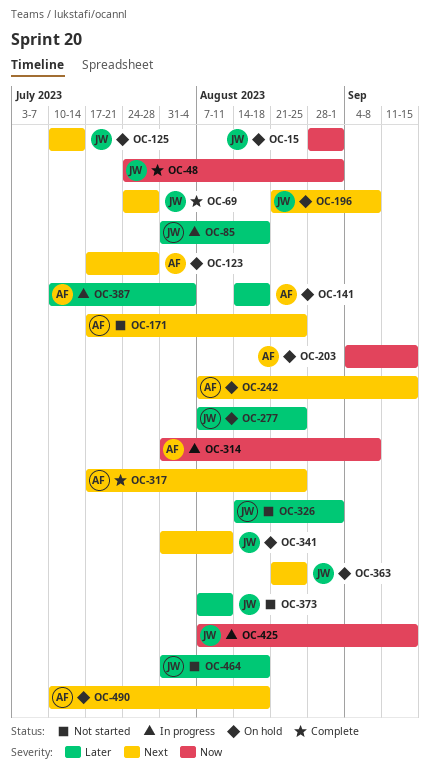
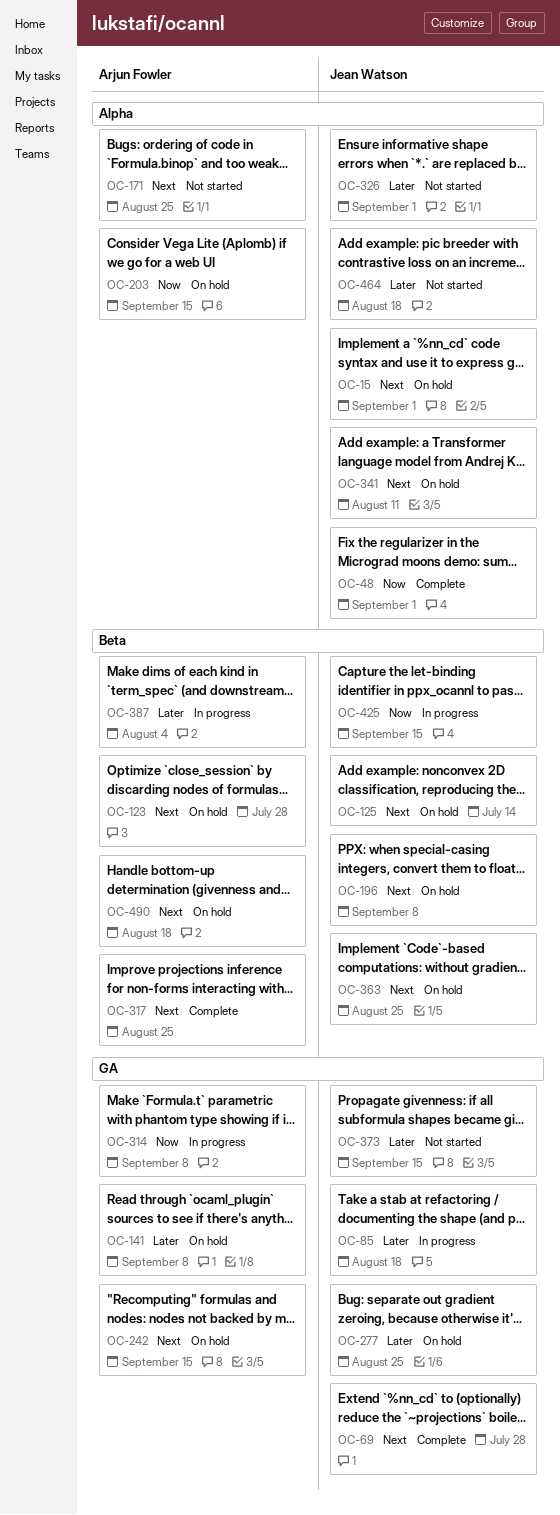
OC-15, priority: Now -> Next
OC-141, due: Aug 18 -> Sep 8
OC-373, due: Aug 11 -> Sep 15

